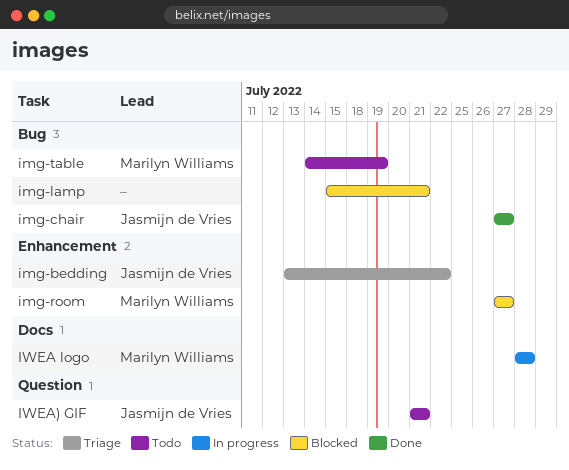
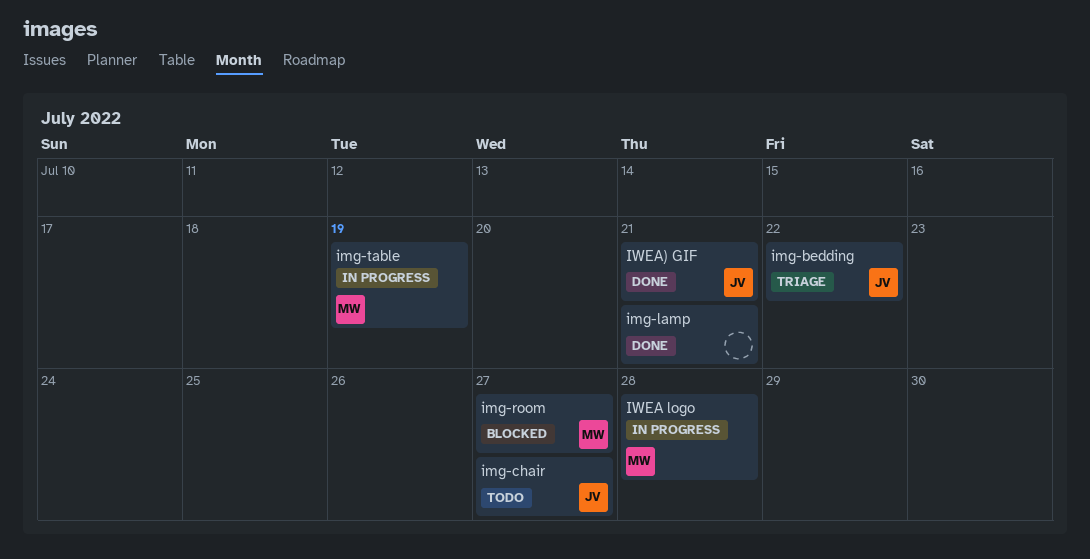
img-chair, status: Done -> Todo
img-lamp, status: Blocked -> Done
img-table, status: Todo -> In progress
IWEA) GIF, status: Todo -> Done

